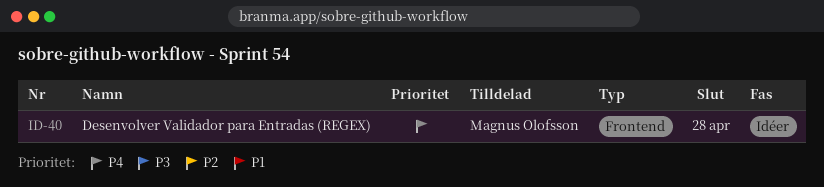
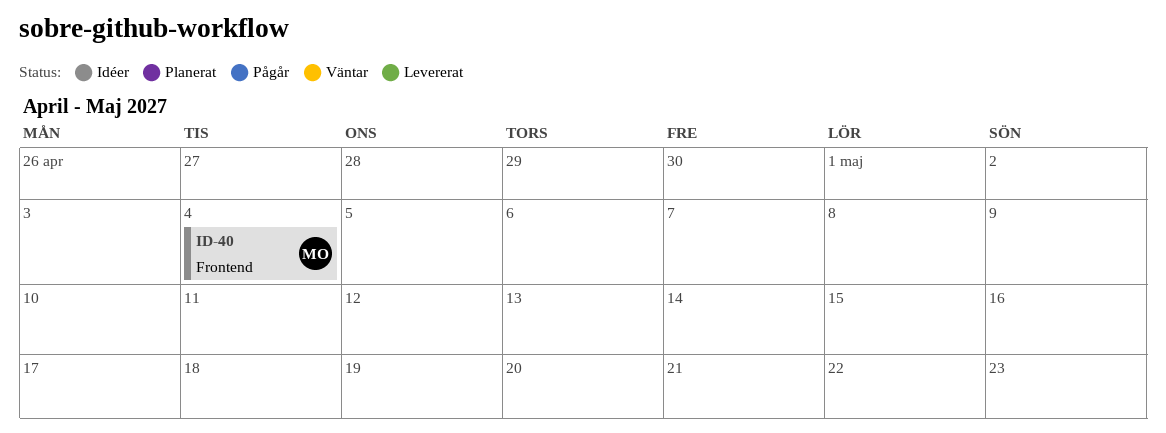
ID-40, due: Apr 28 -> May 4

